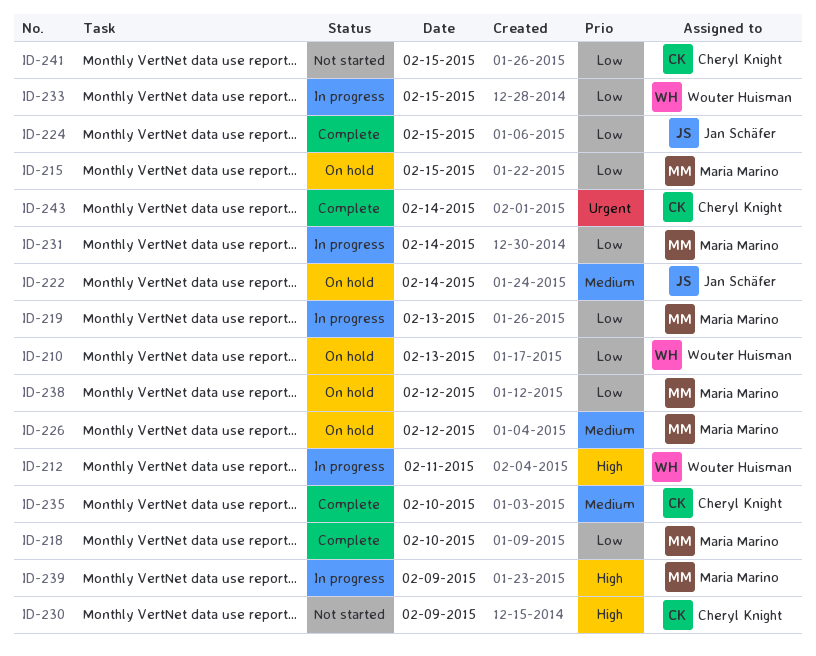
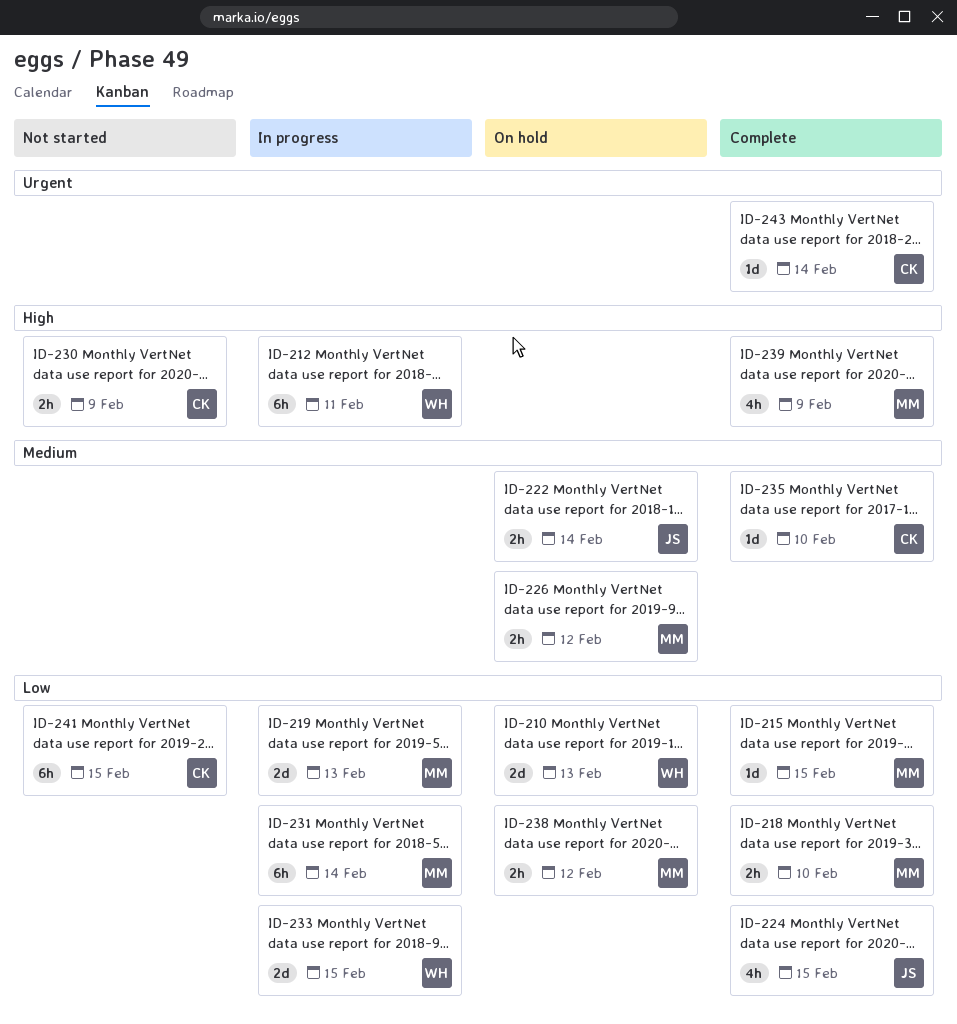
ID-215, status: On hold -> Complete
ID-239, status: In progress -> Complete

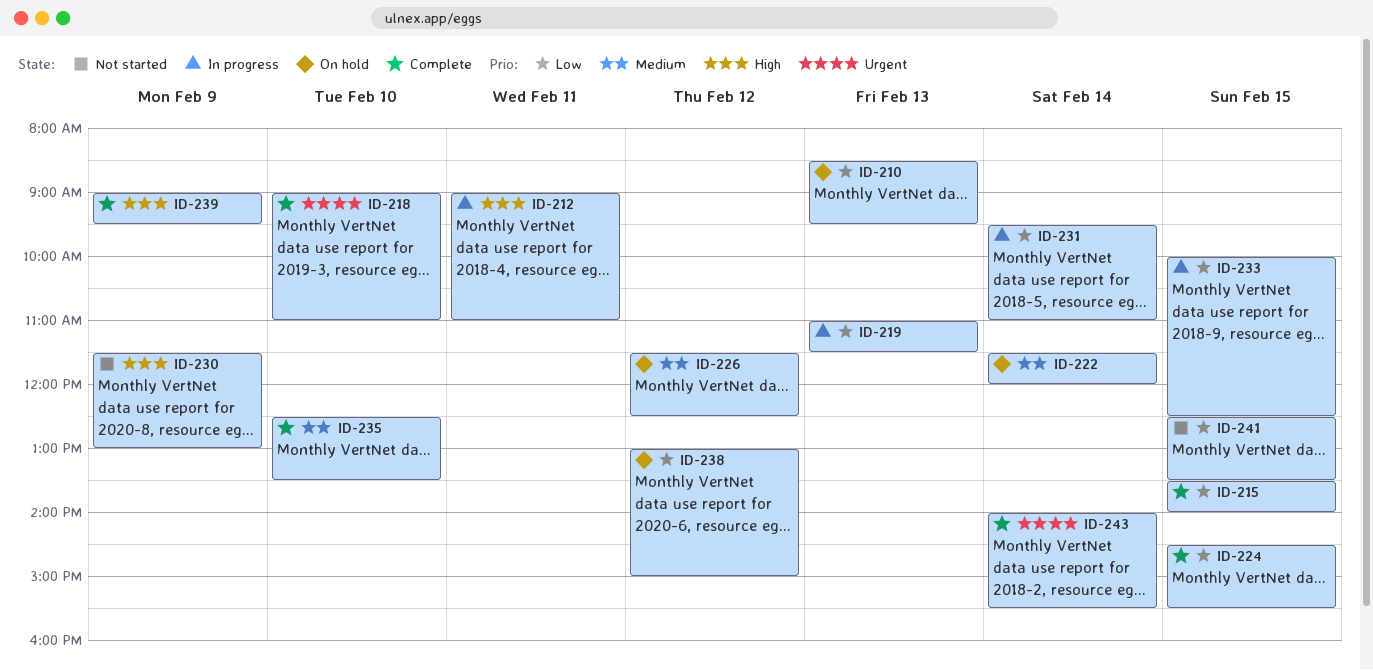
ID-218, priority: Low -> Urgent

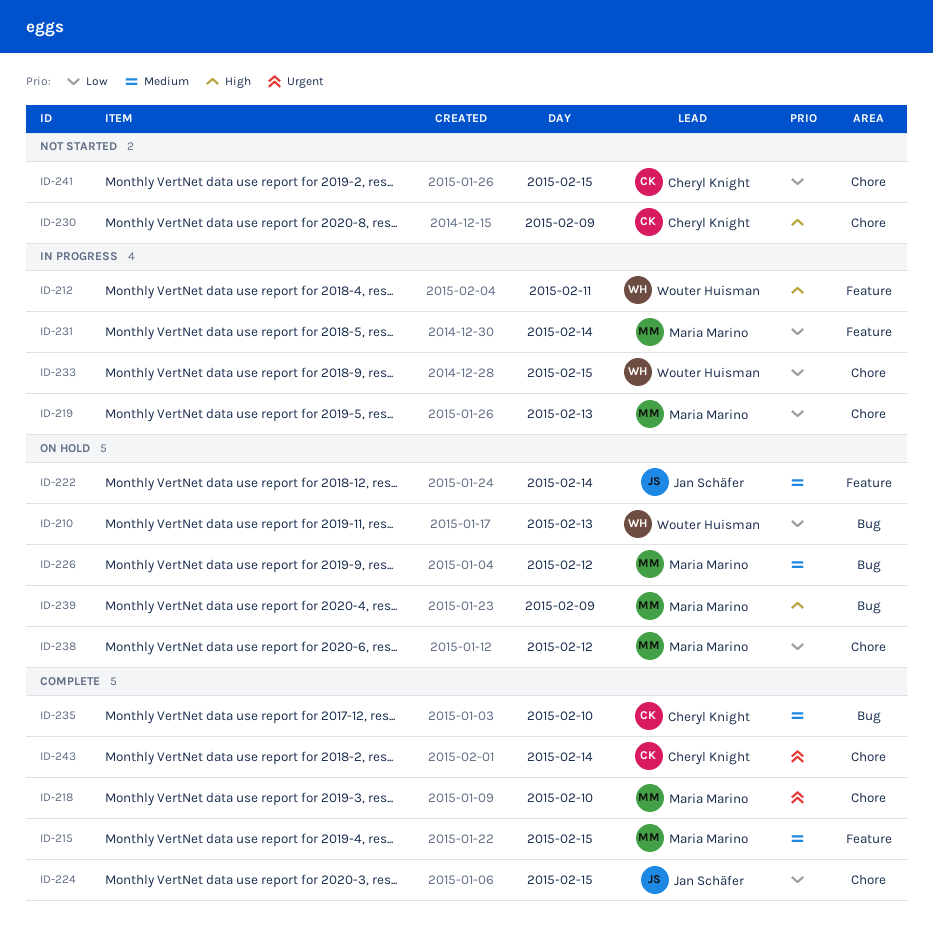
ID-215, priority: Low -> Medium
ID-239, status: Complete -> On hold

